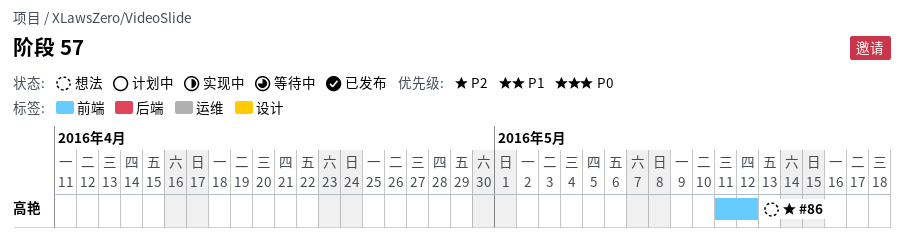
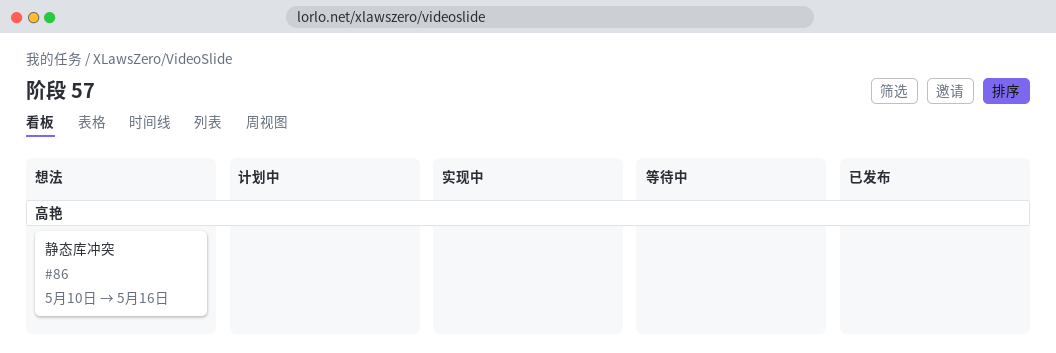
#86, start: May 11 -> May 10
#86, due: May 12 -> May 16

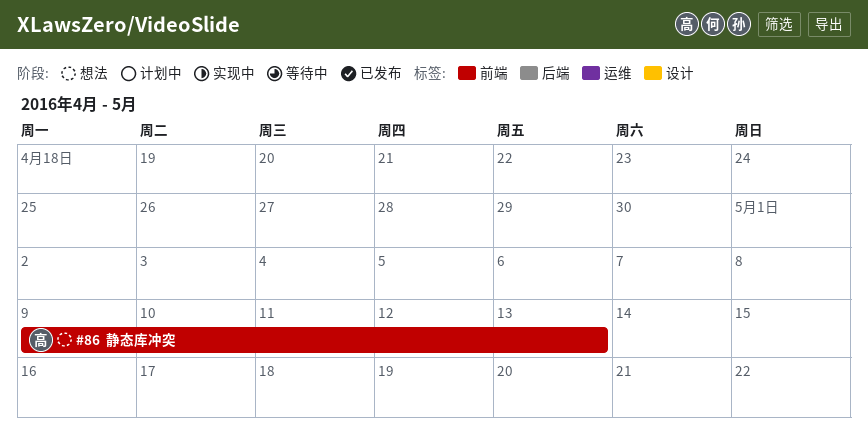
#86, start: May 10 -> May 9
#86, due: May 16 -> May 13

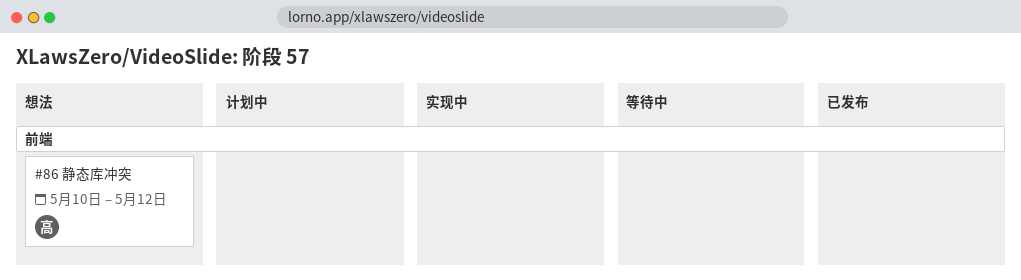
#86, start: May 9 -> May 10
#86, due: May 13 -> May 12

